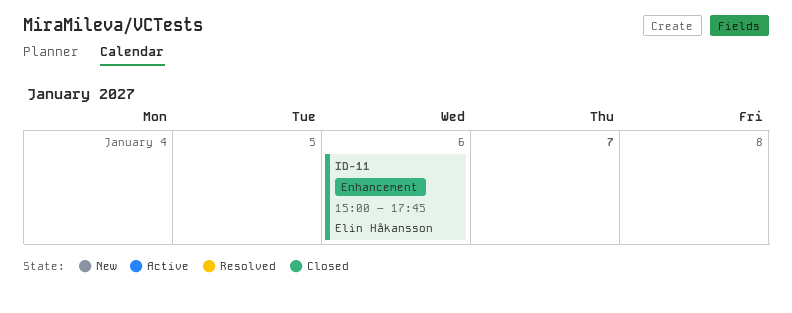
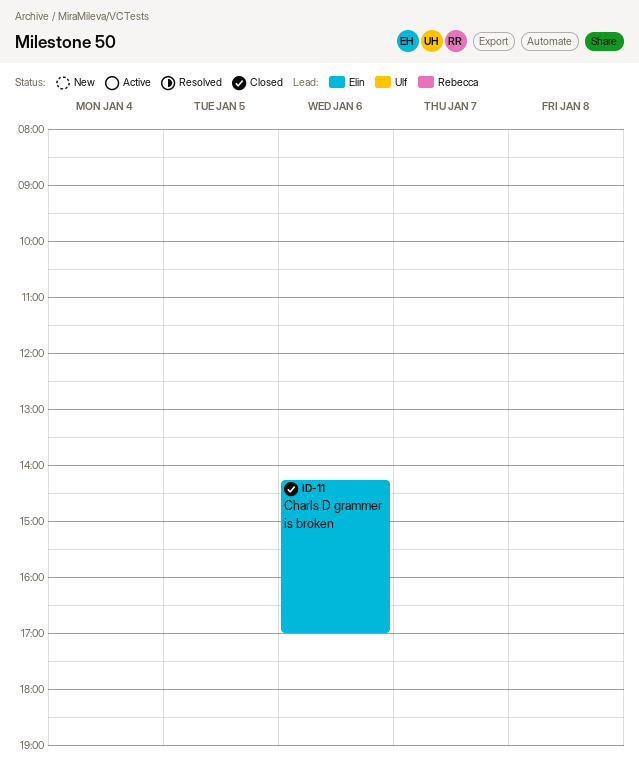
ID-11, begins: 15:00 -> 14:15
ID-11, ends: 17:45 -> 17:00

